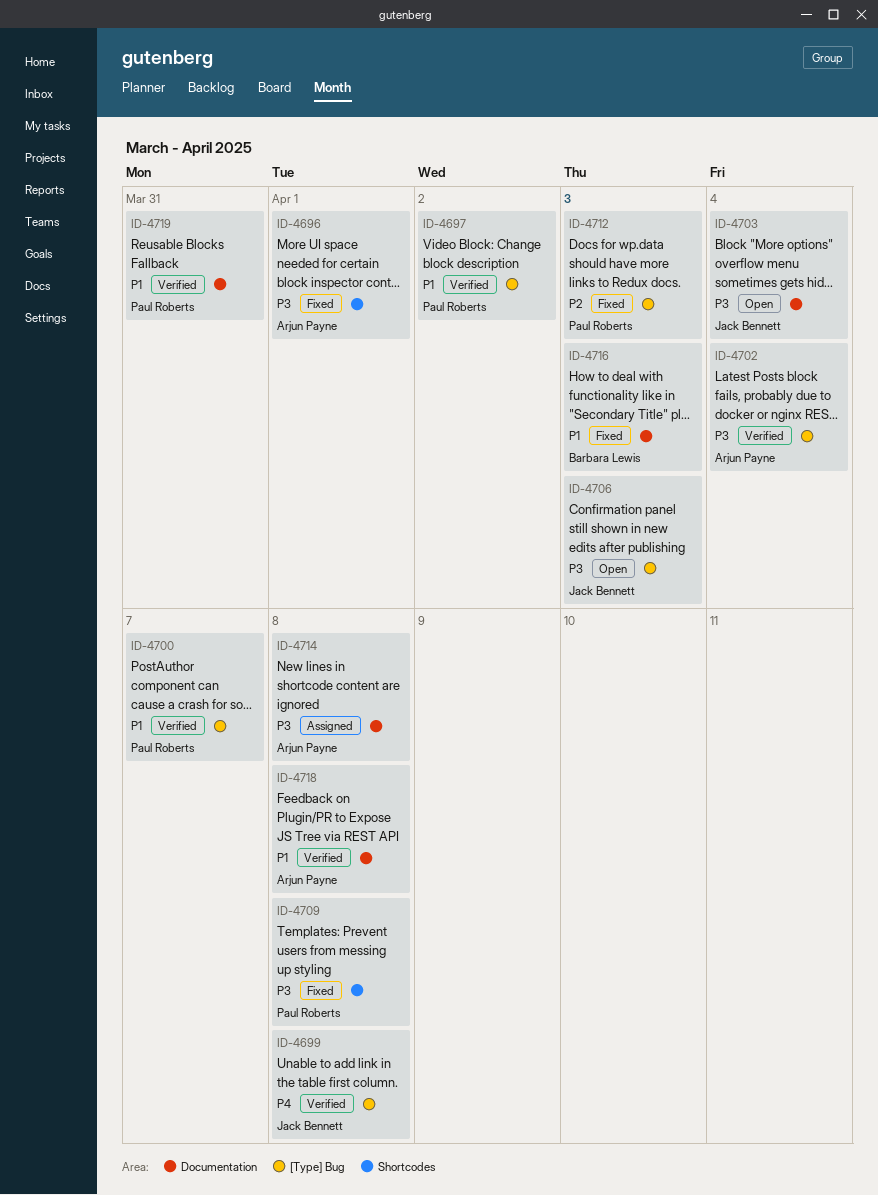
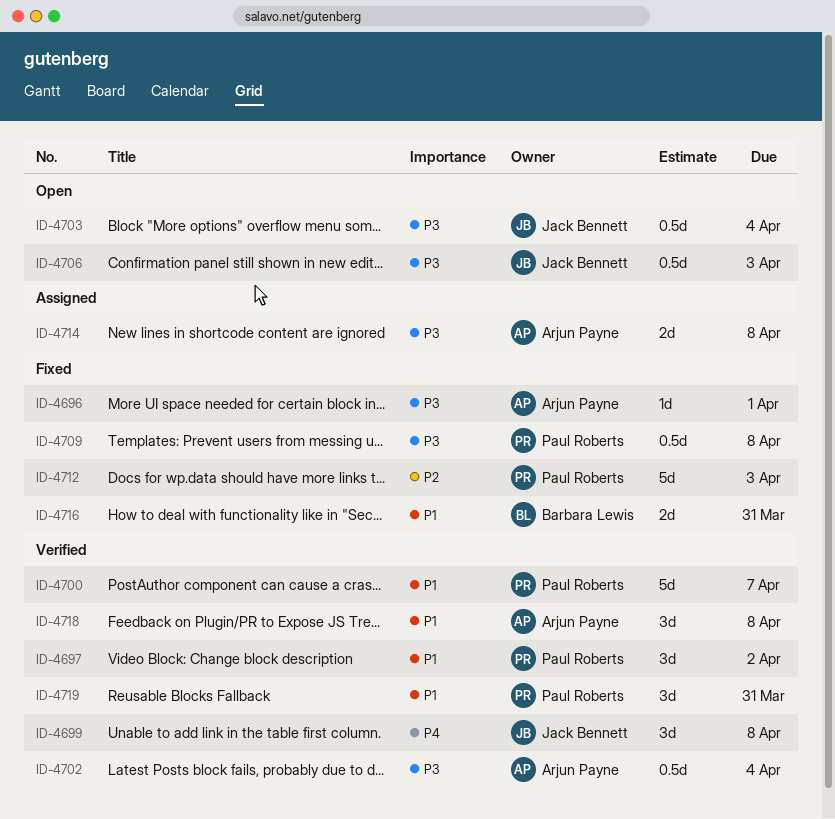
ID-4716, due: Apr 3 -> Mar 31

